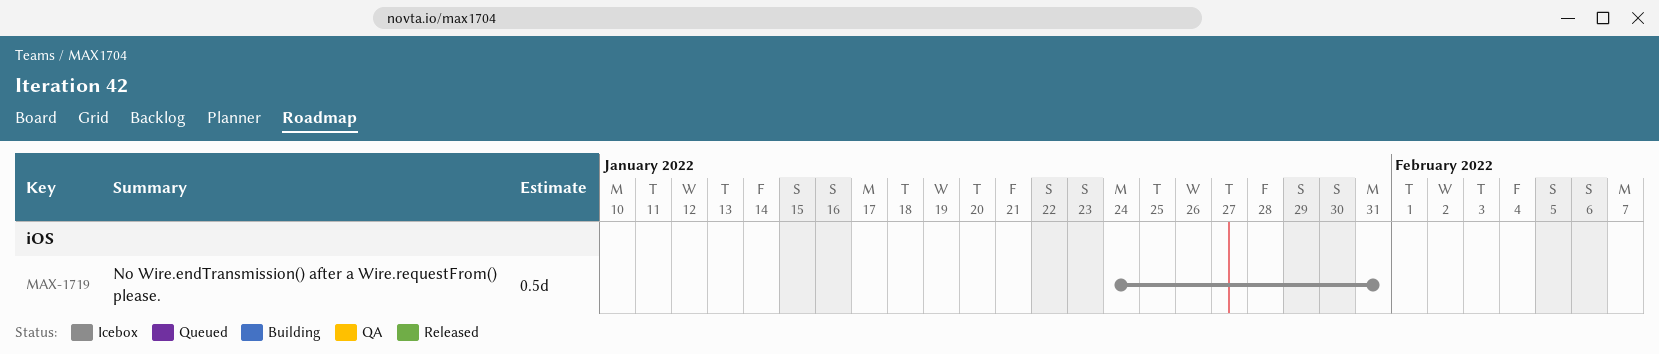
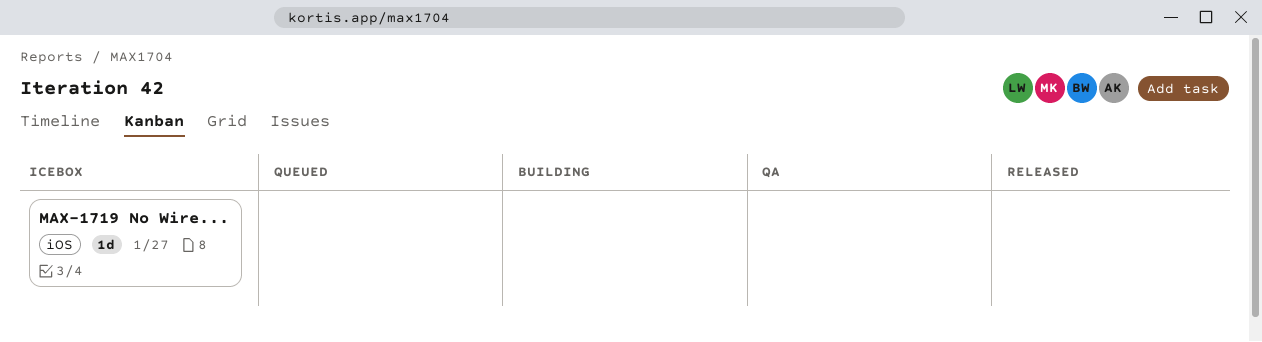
MAX-1719, estimate: 0.5d -> 1d
MAX-1719, due: Jan 31 -> Jan 27

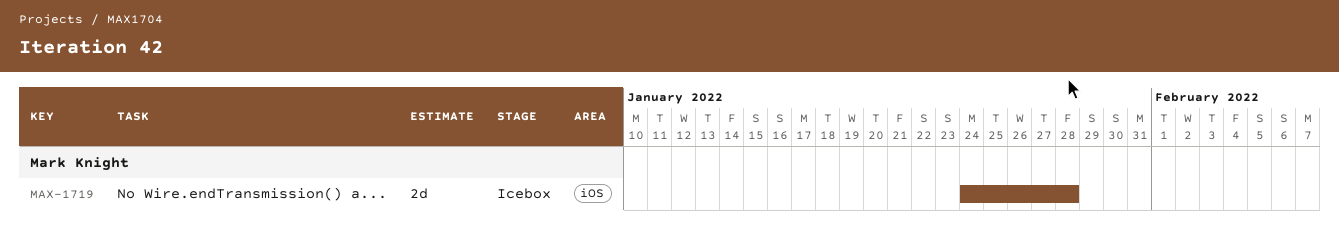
MAX-1719, estimate: 1d -> 2d
MAX-1719, due: Jan 27 -> Jan 28

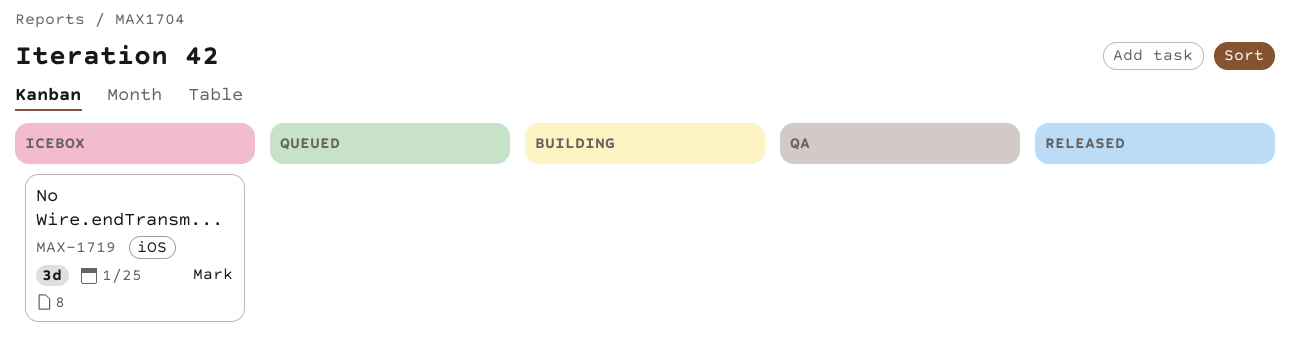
MAX-1719, estimate: 2d -> 3d
MAX-1719, due: Jan 28 -> Jan 25

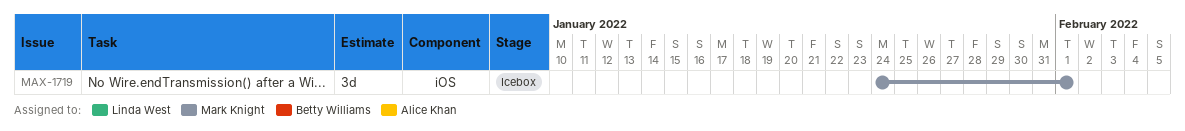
MAX-1719, due: Jan 25 -> Feb 1

